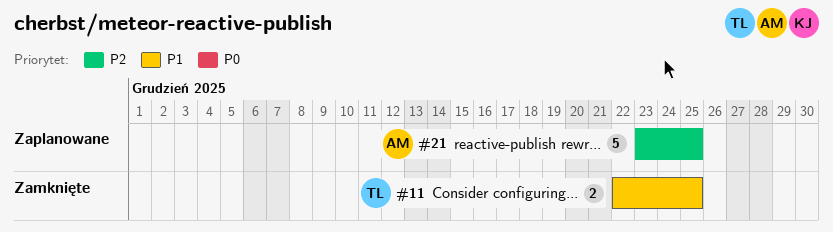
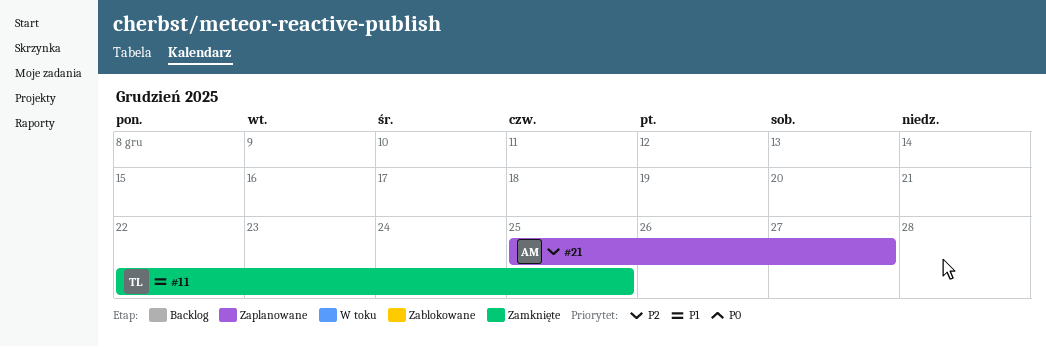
#21, start: Dec 23 -> Dec 25
#21, due: Dec 25 -> Dec 27

